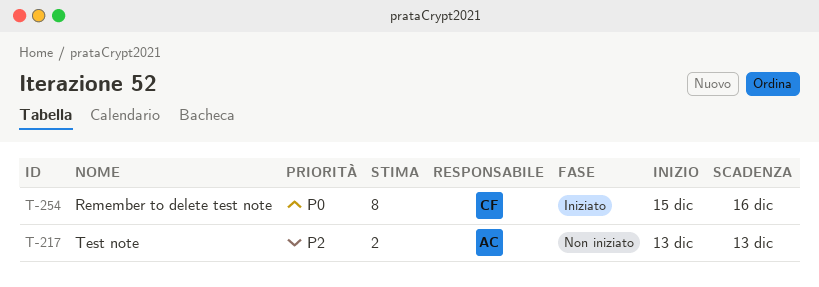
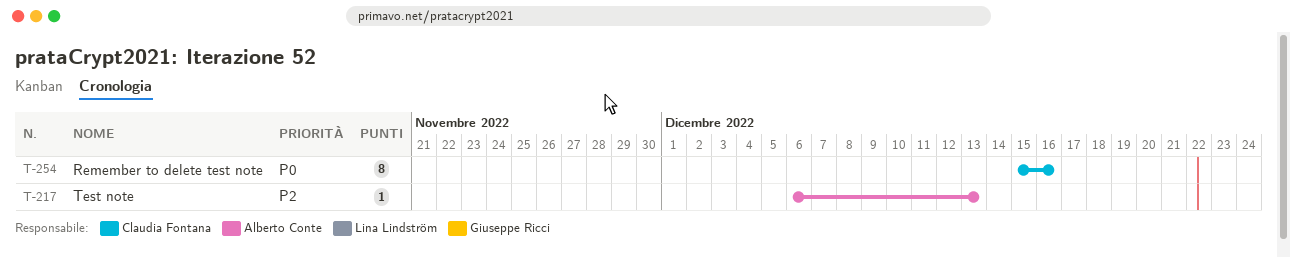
T-217, estimate: 2 -> 1
T-217, start: Dec 13 -> Dec 6

